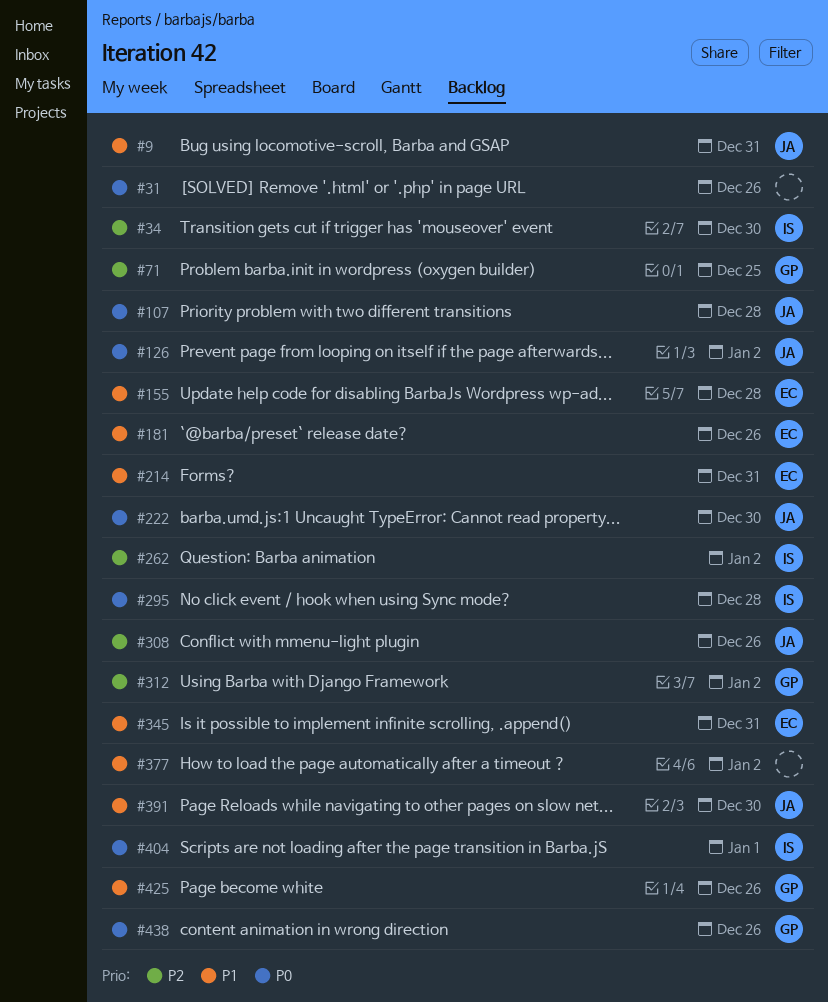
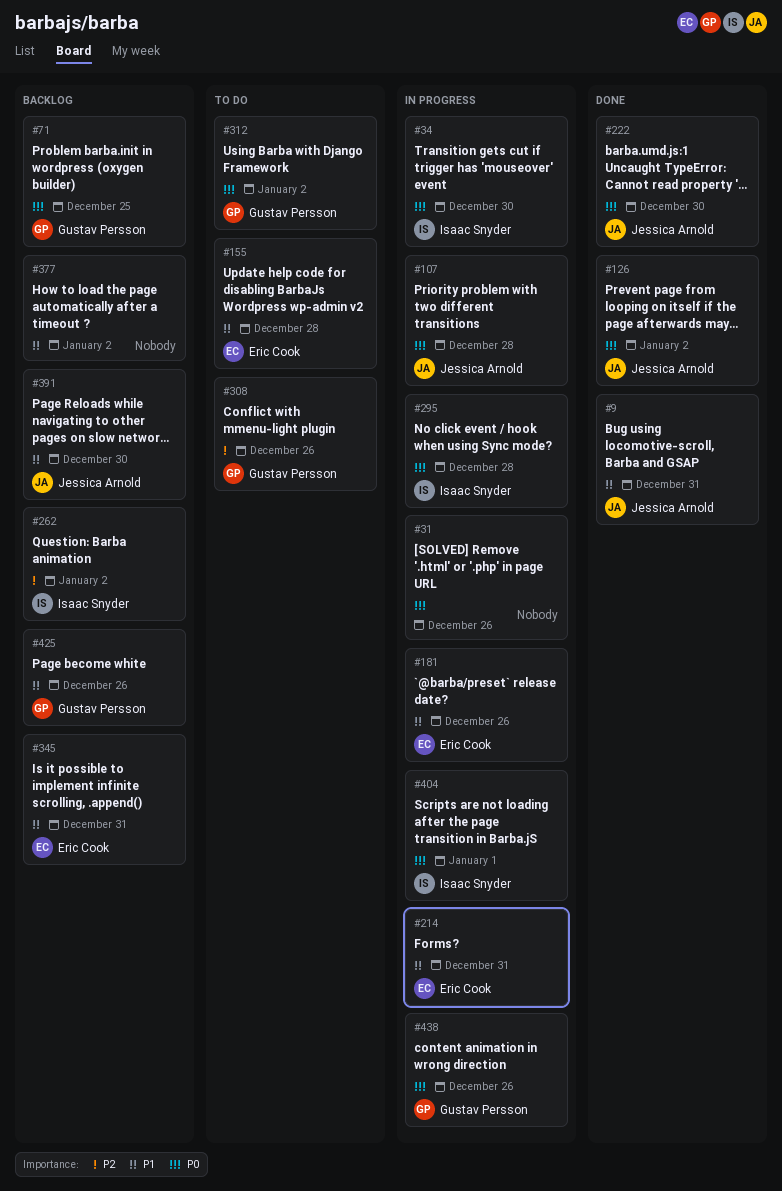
#34, priority: P2 -> P0
#71, priority: P2 -> P0
#308, owner: Jessica Arnold -> Gustav Persson
#312, priority: P2 -> P0

